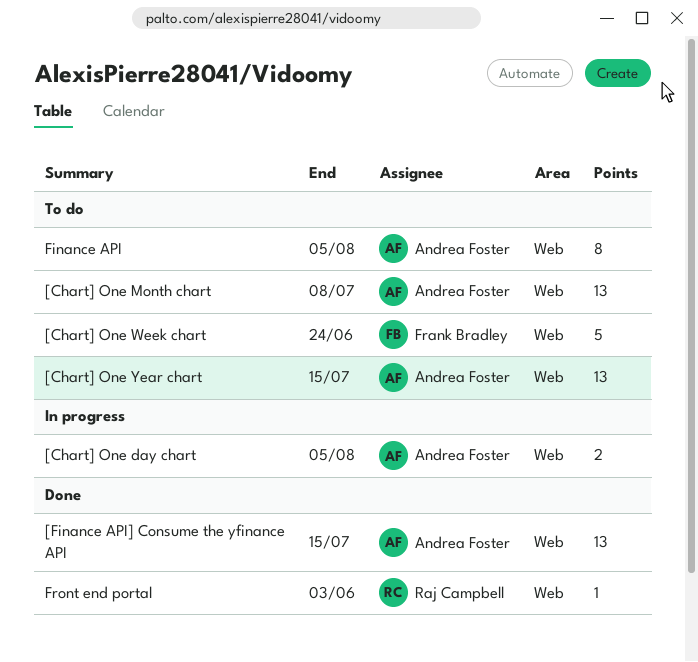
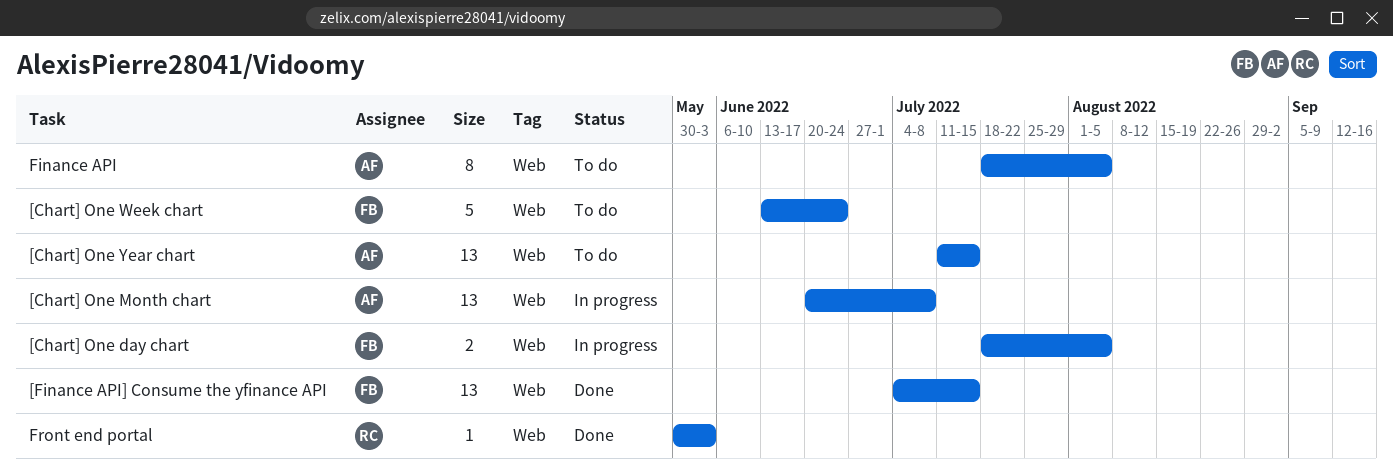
[Chart] One day chart, owner: Andrea Foster -> Frank Bradley
[Chart] One Month chart, status: To do -> In progress
[Finance API] Consume the yfinance API, owner: Andrea Foster -> Frank Bradley

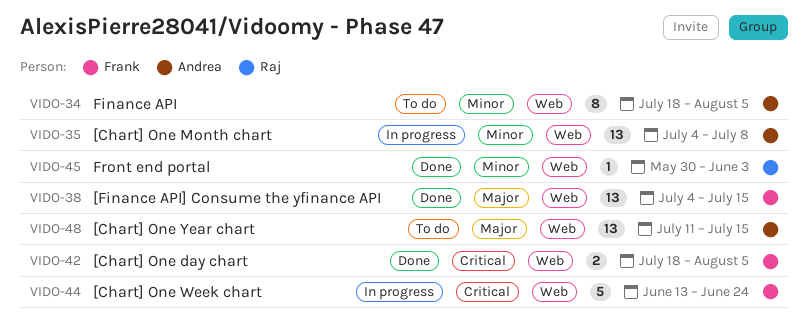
[Chart] One day chart, status: In progress -> Done
[Chart] One Month chart, start: Jun 20 -> Jul 4
[Chart] One Week chart, status: To do -> In progress

